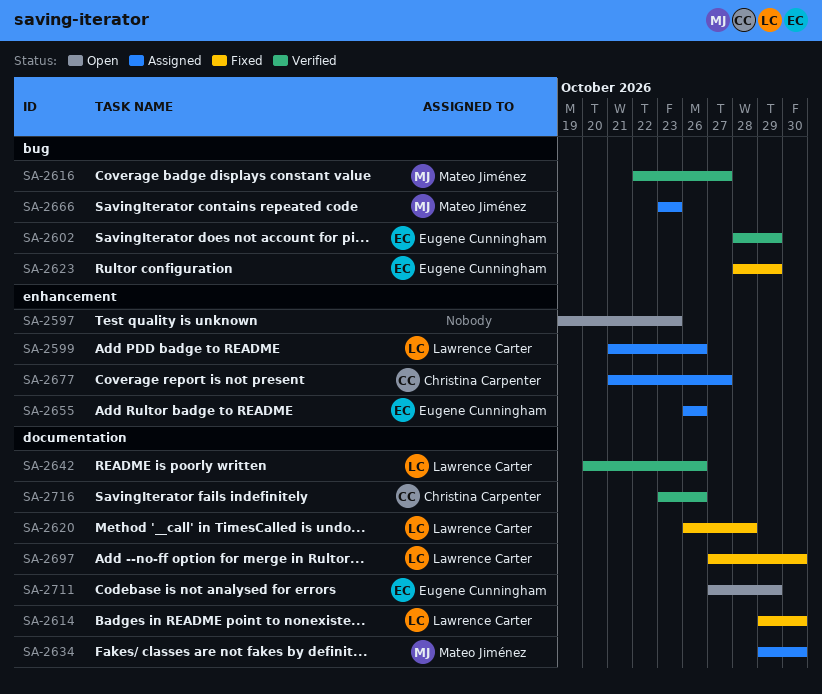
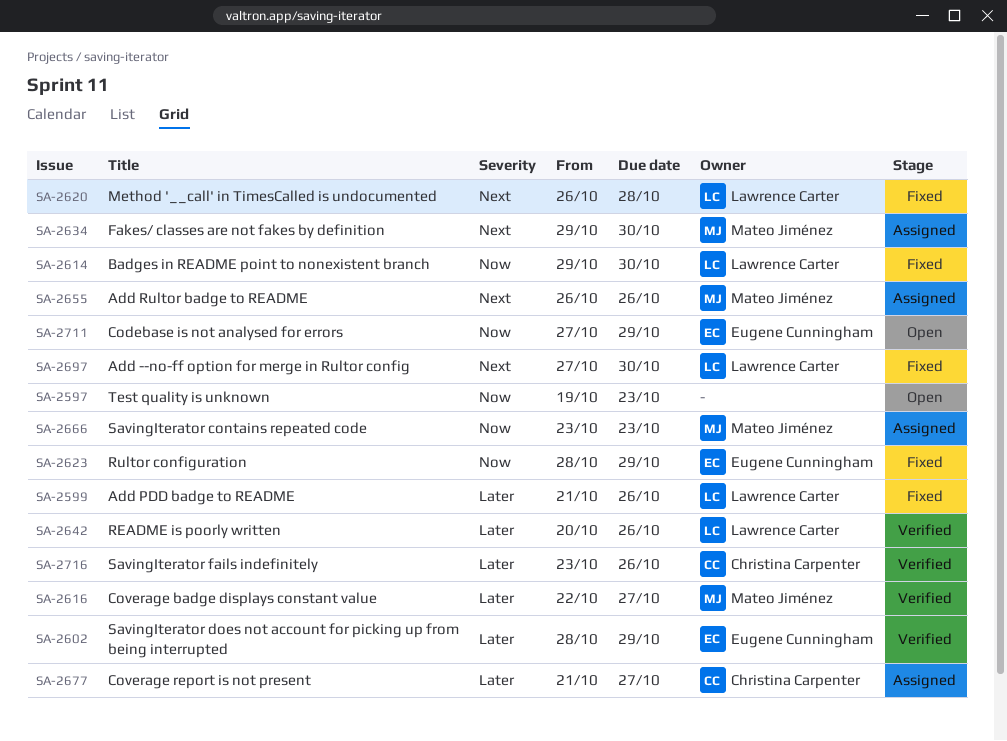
SA-2599, status: Assigned -> Fixed
SA-2655, owner: Eugene Cunningham -> Mateo Jiménez

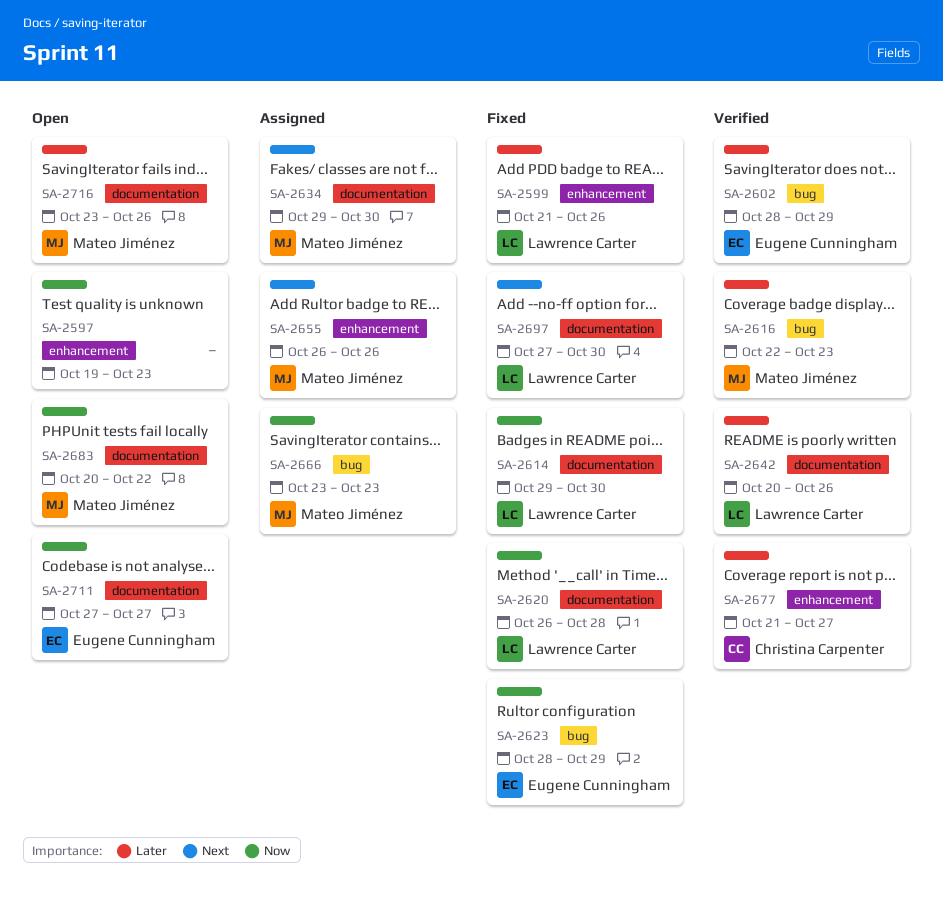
SA-2616, due: Oct 27 -> Oct 23
SA-2620, priority: Next -> Now
SA-2677, status: Assigned -> Verified
SA-2683: none -> present
SA-2711, due: Oct 29 -> Oct 27
SA-2716, status: Verified -> Open
SA-2716, owner: Christina Carpenter -> Mateo Jiménez

